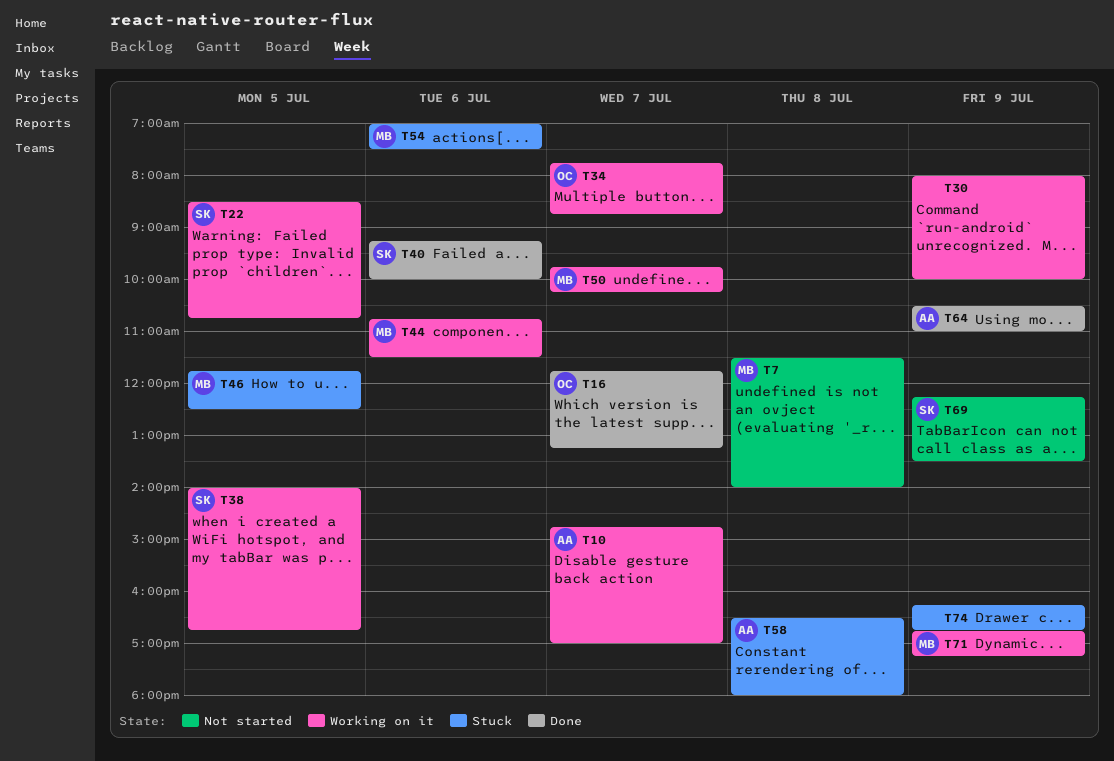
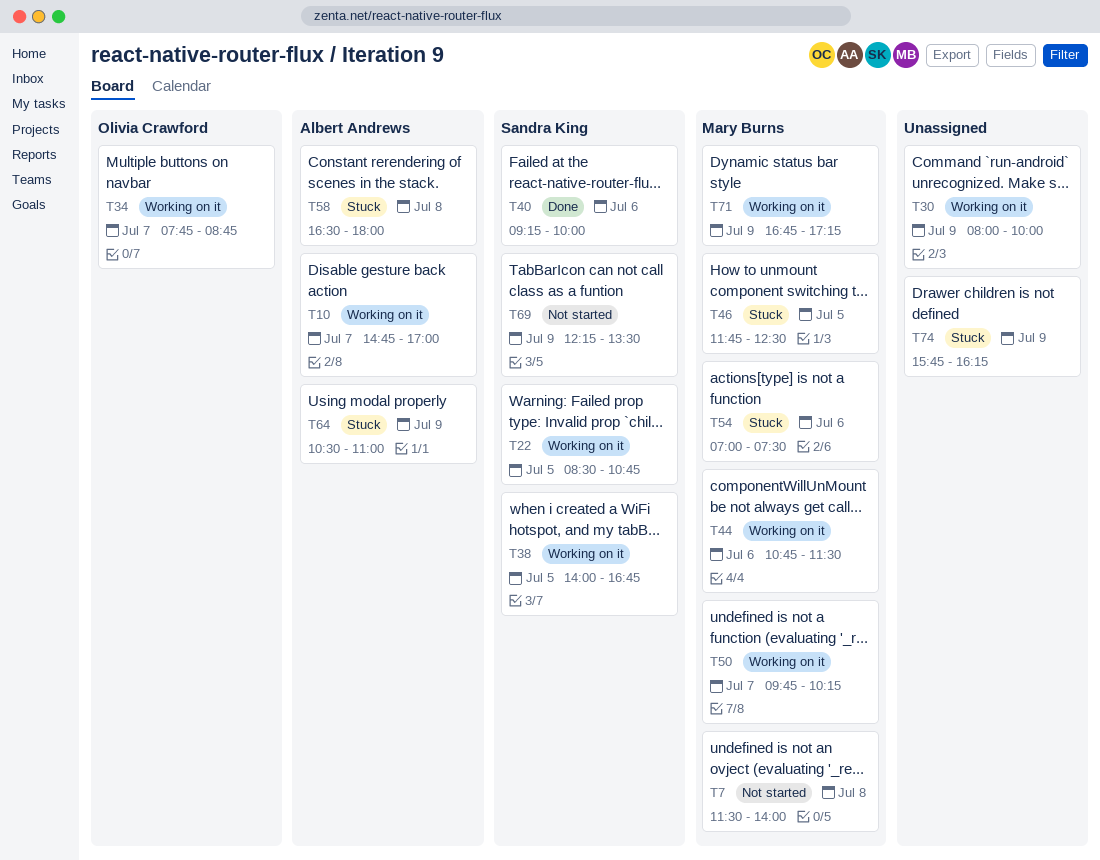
T16: present -> none
T64, status: Done -> Stuck
T74, begins: 16:15 -> 15:45
T74, ends: 16:45 -> 16:15

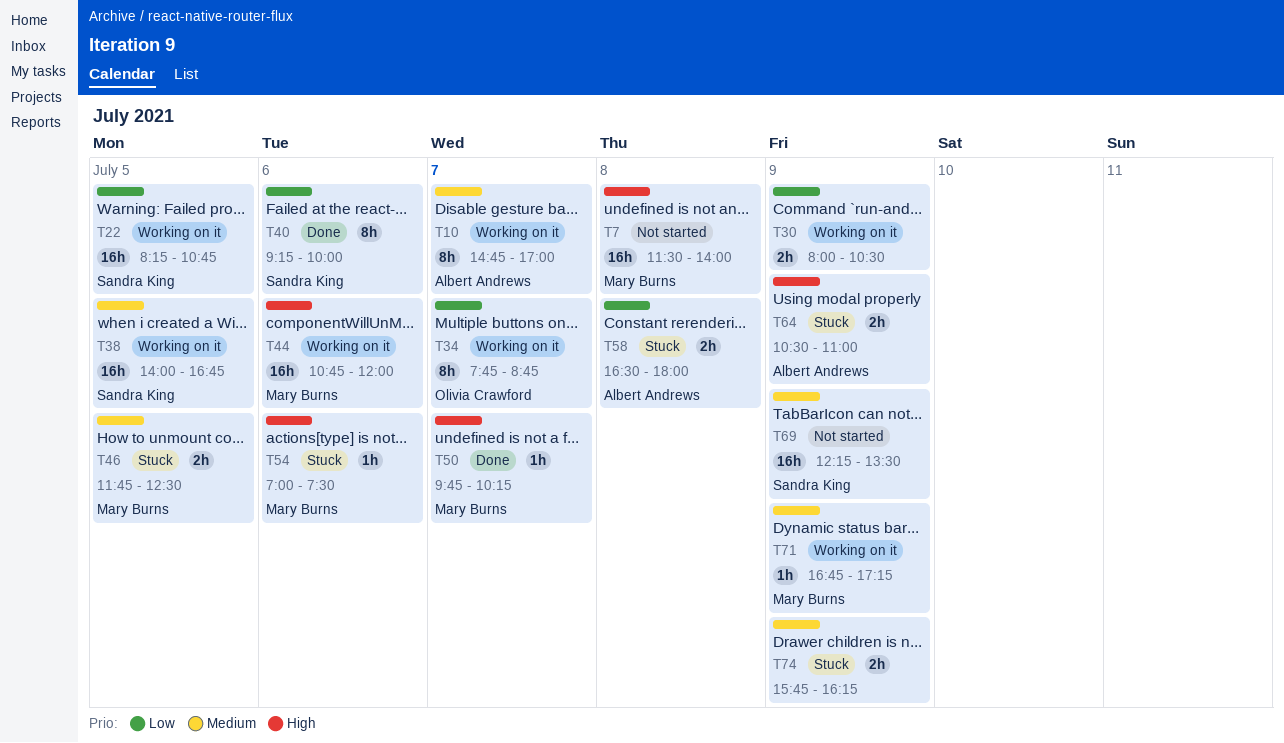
T22, begins: 08:30 -> 08:15
T30, ends: 10:00 -> 10:30
T44, ends: 11:30 -> 12:00
T50, status: Working on it -> Done

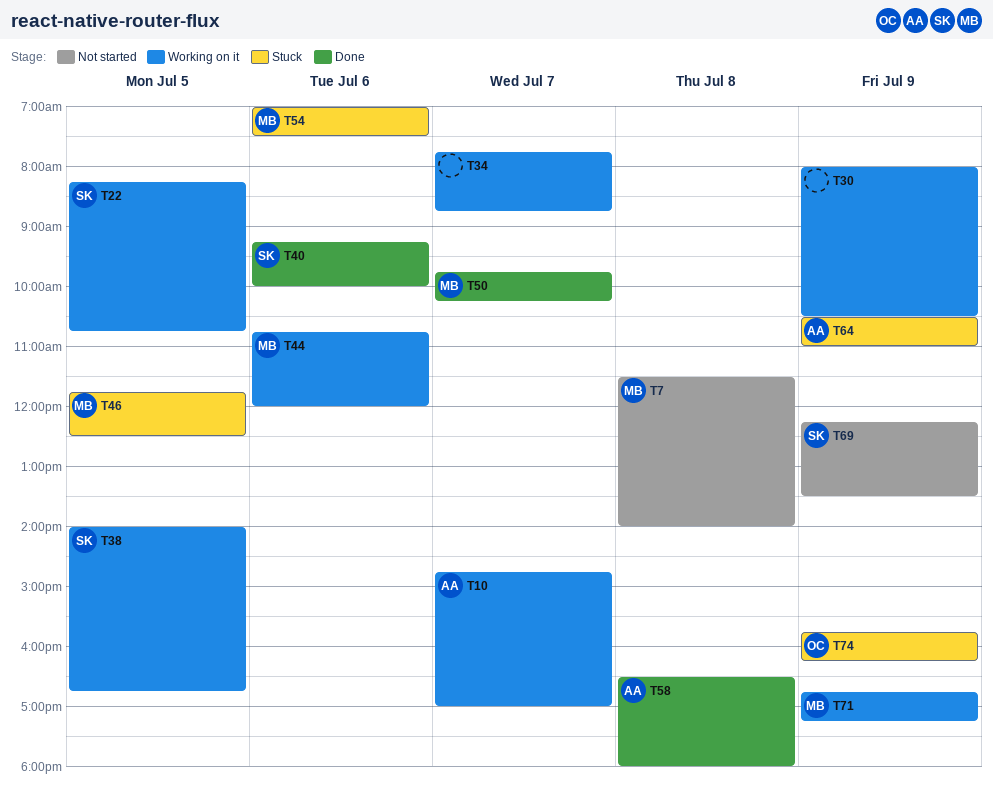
T34, owner: Olivia Crawford -> none
T58, status: Stuck -> Done
T74, owner: none -> Olivia Crawford

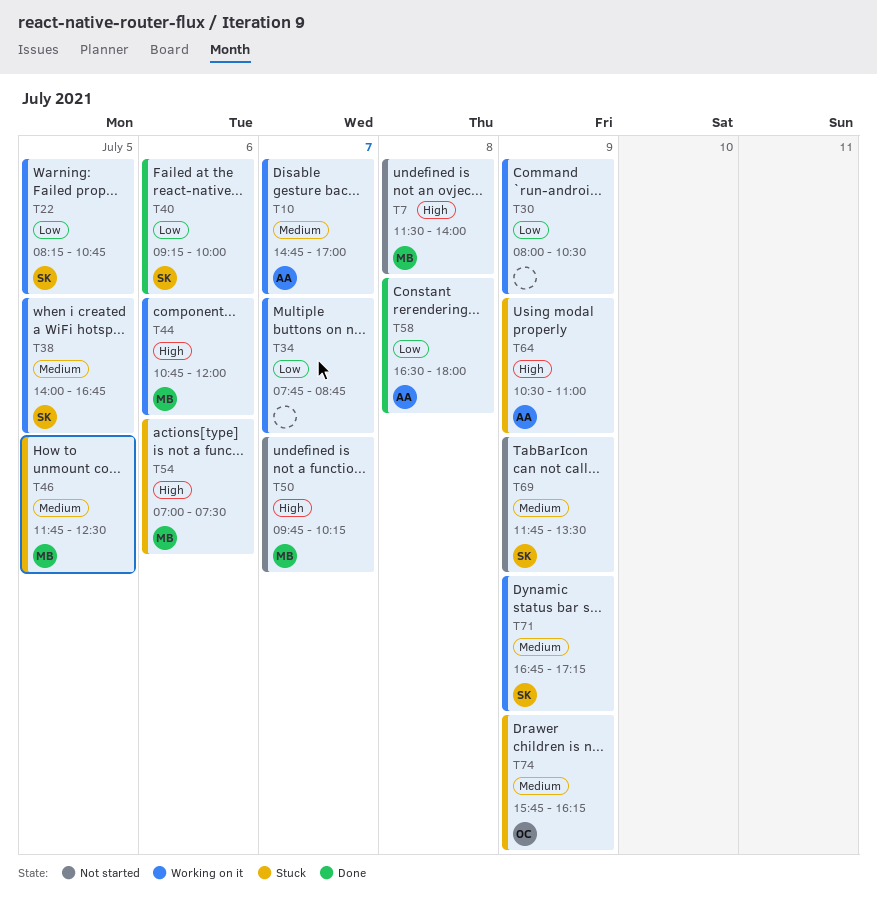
T50, status: Done -> Not started
T69, begins: 12:15 -> 11:45
T71, owner: MB -> SK

